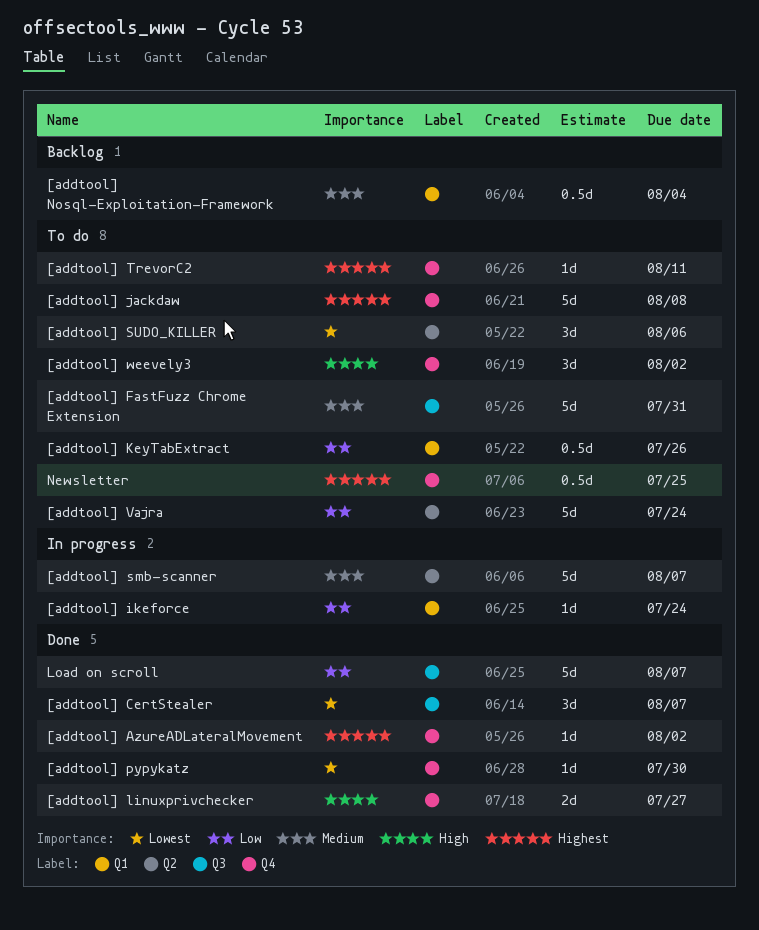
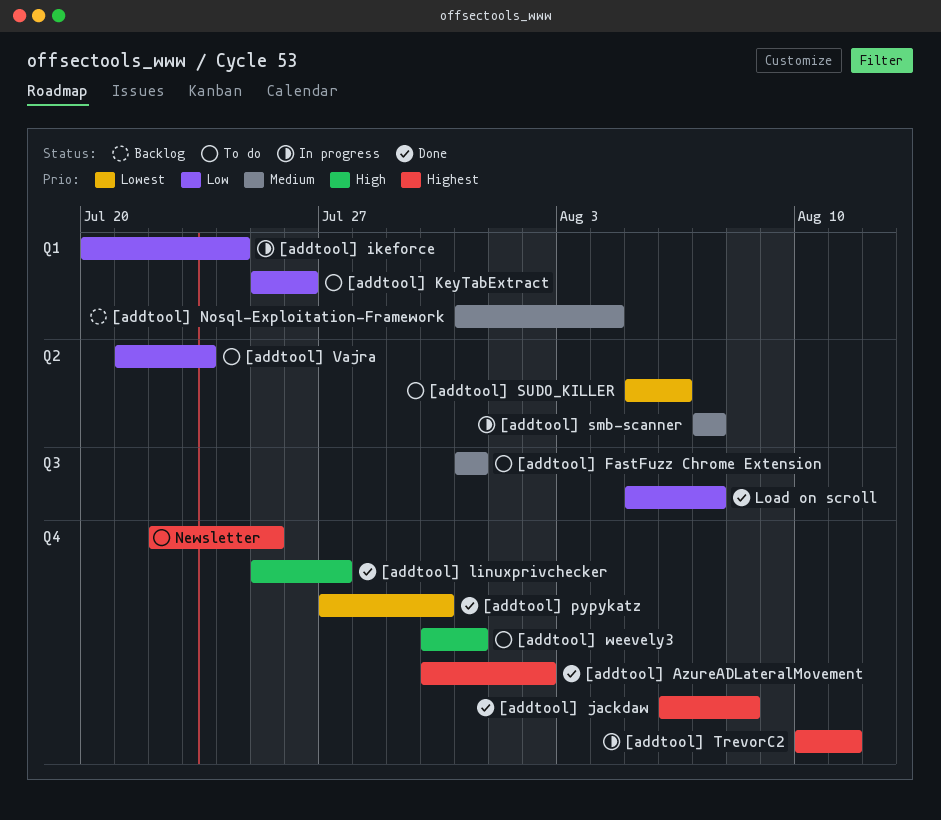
[addtool] CertStealer: present -> none
[addtool] jackdaw, status: To do -> Done
[addtool] TrevorC2, status: To do -> In progress
[addtool] Vajra, due: Jul 24 -> Jul 23
[addtool] weevely3, due: Aug 2 -> Jul 31

